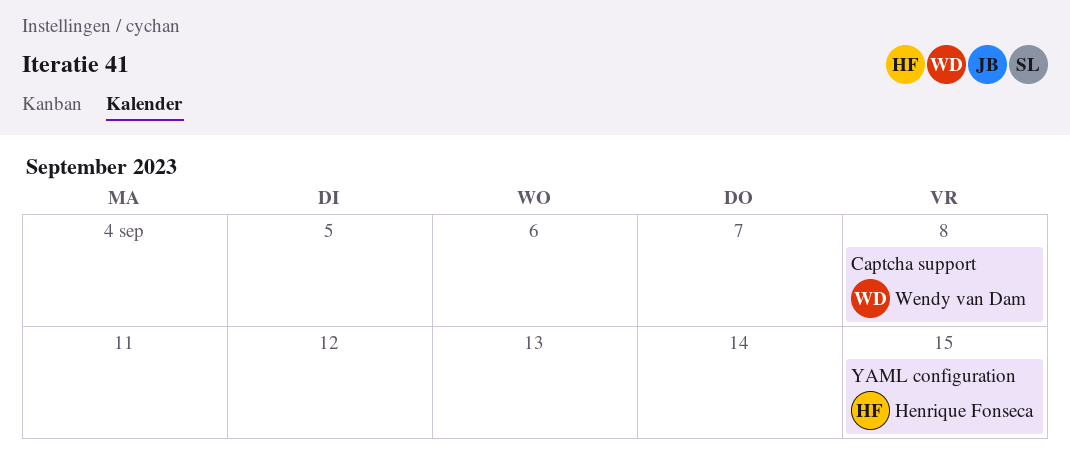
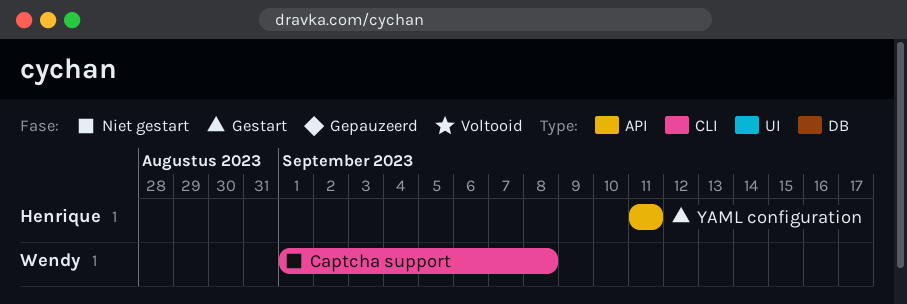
YAML configuration, due: Sep 15 -> Sep 11

